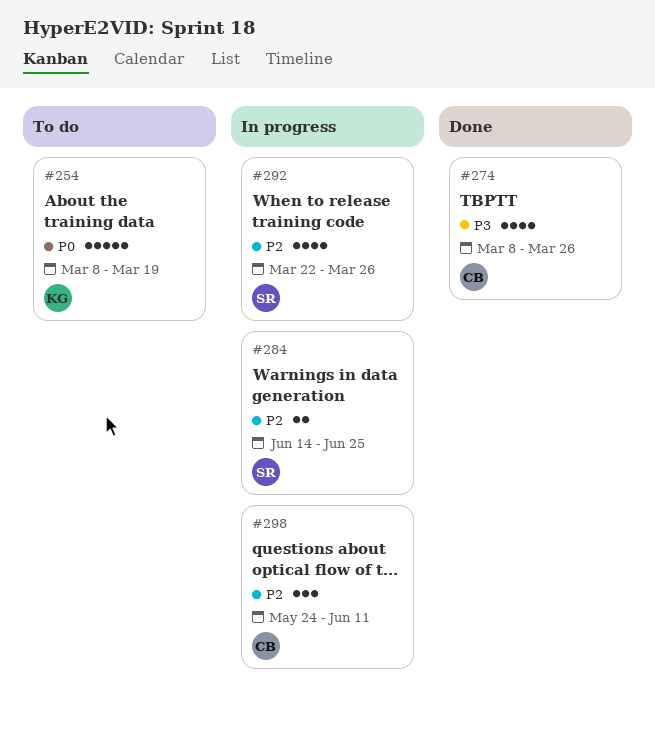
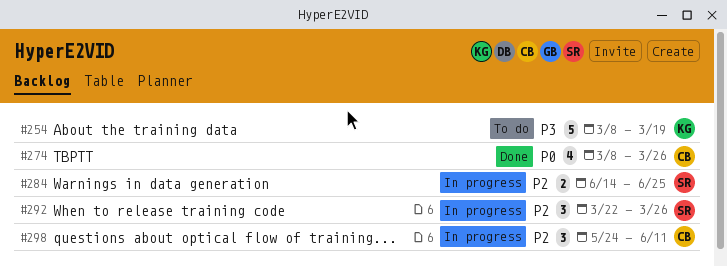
#254, priority: P0 -> P3
#274, priority: P3 -> P0
#292, estimate: 4 -> 3

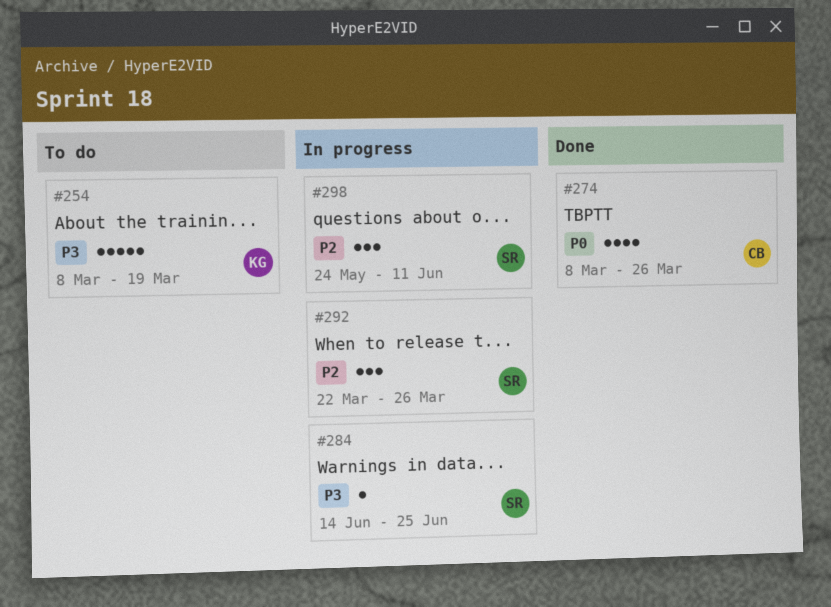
#284, priority: P2 -> P3
#284, estimate: 2 -> 1
#298, owner: CB -> SR

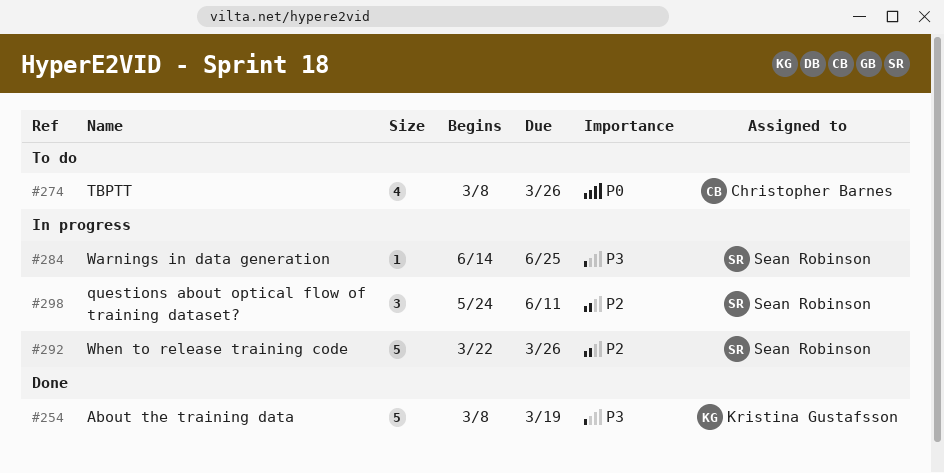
#254, status: To do -> Done
#274, status: Done -> To do
#292, estimate: 3 -> 5

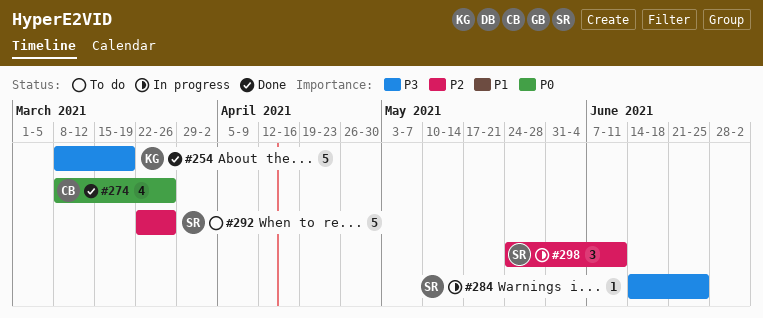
#274, status: To do -> Done
#292, status: In progress -> To do

